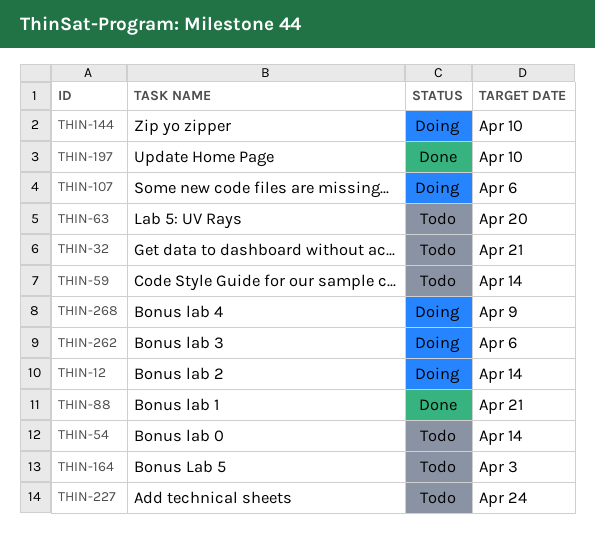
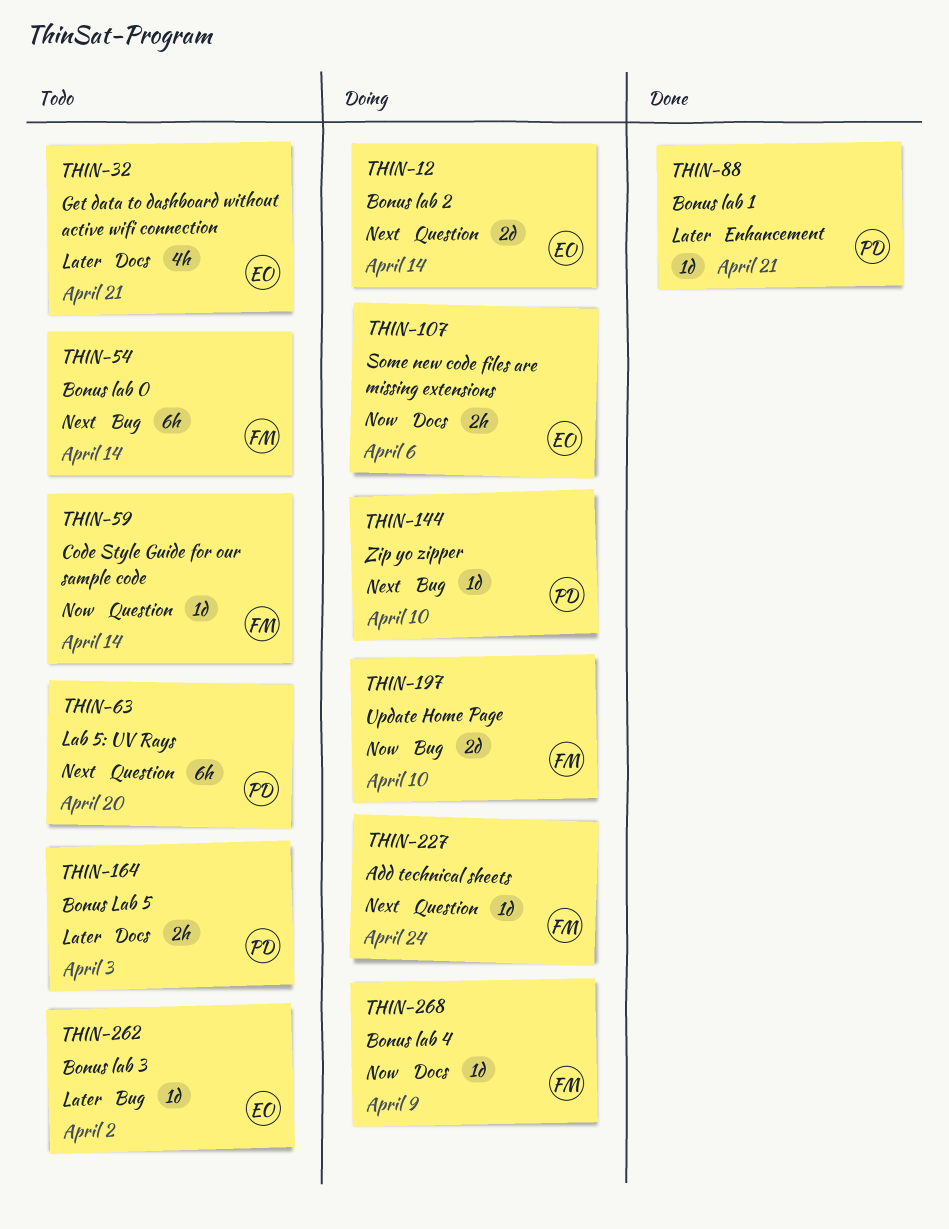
THIN-197, status: Done -> Doing
THIN-227, status: Todo -> Doing
THIN-262, status: Doing -> Todo
THIN-262, due: Apr 6 -> Apr 2

